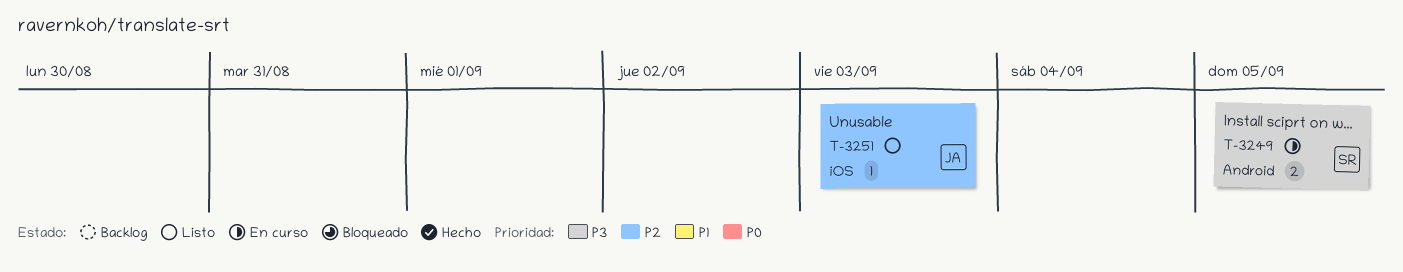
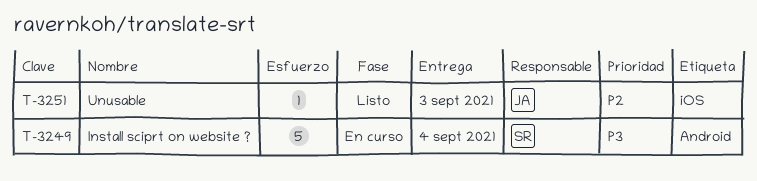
T-3249, estimate: 2 -> 5
T-3249, due: Sep 5 -> Sep 4

